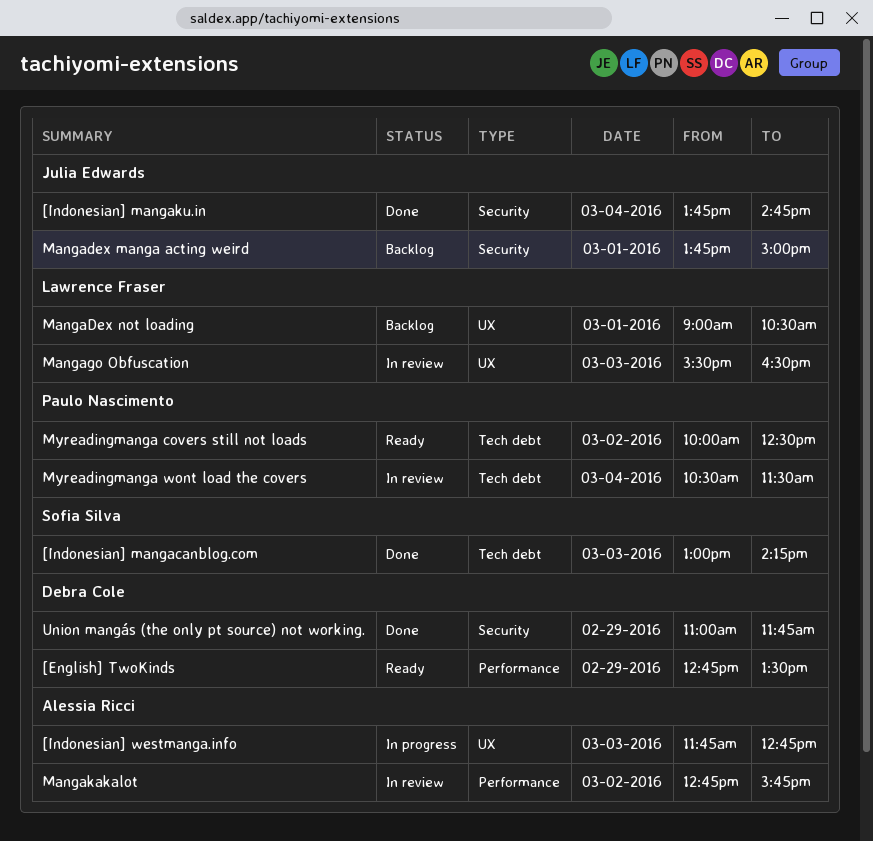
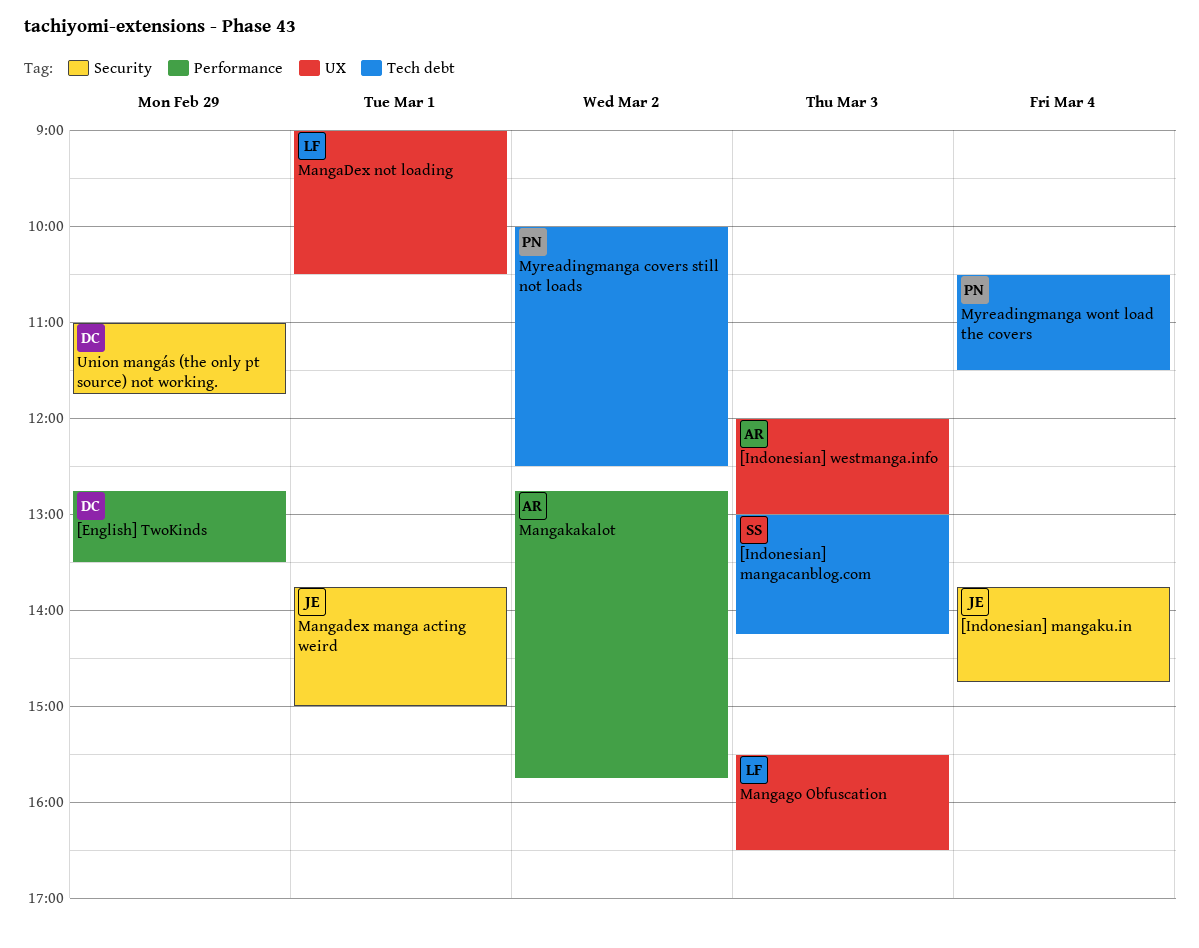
[Indonesian] westmanga.info, begins: 11:45 -> 12:00
[Indonesian] westmanga.info, ends: 12:45 -> 13:00

